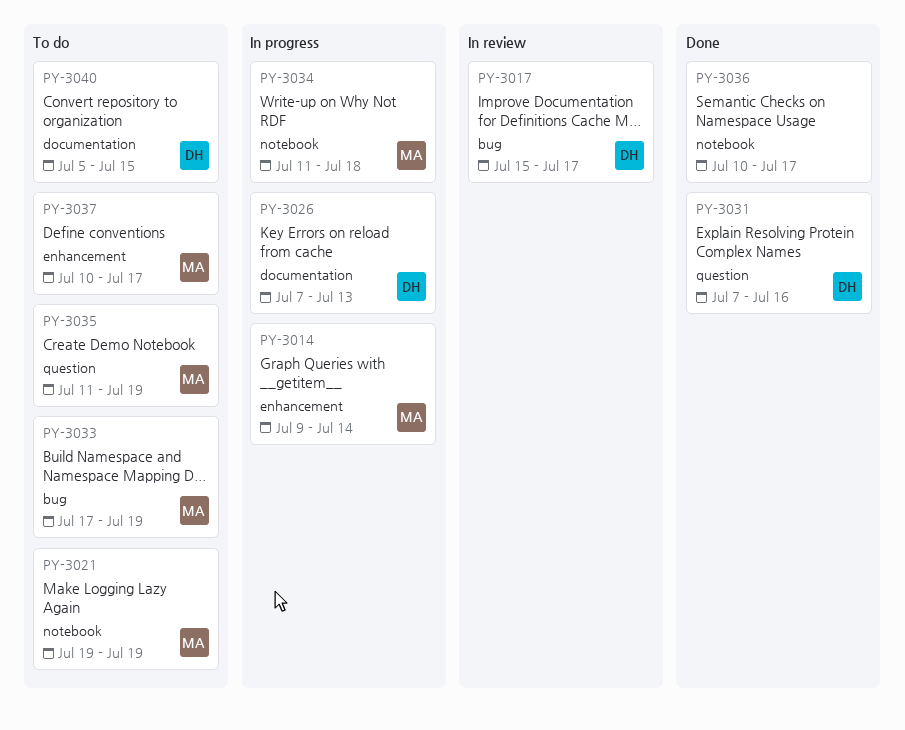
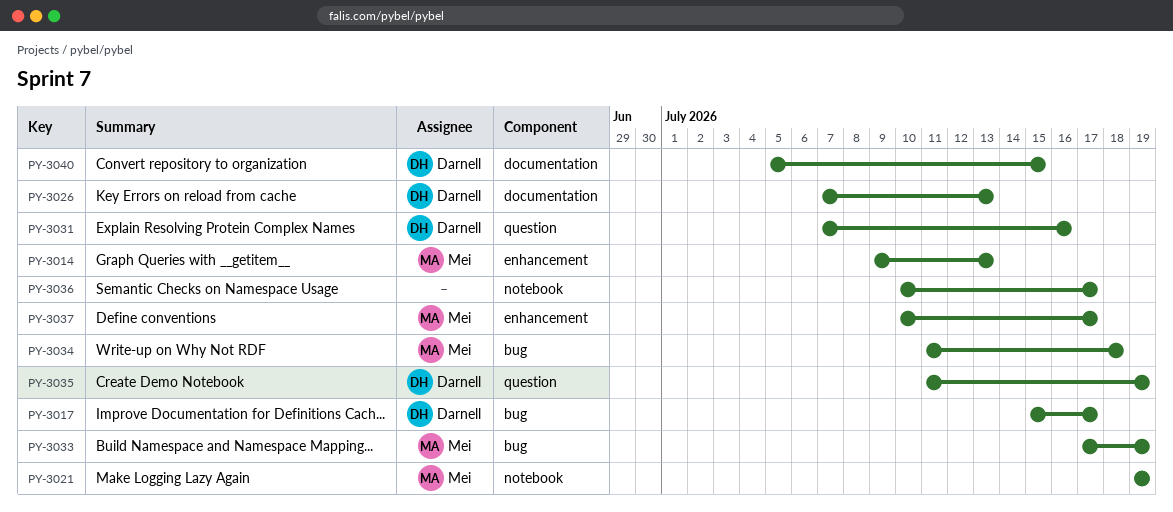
PY-3014, due: Jul 14 -> Jul 13
PY-3034, label: notebook -> bug
PY-3035, owner: Mei -> Darnell

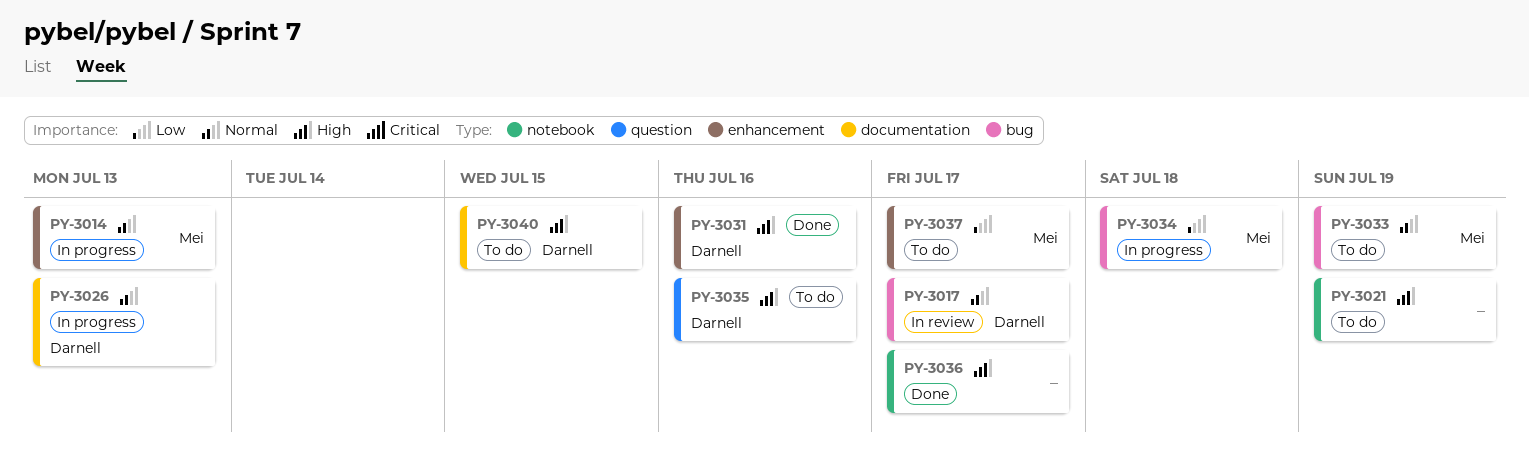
PY-3021, owner: Mei -> none
PY-3031, label: question -> enhancement
PY-3035, due: Jul 19 -> Jul 16

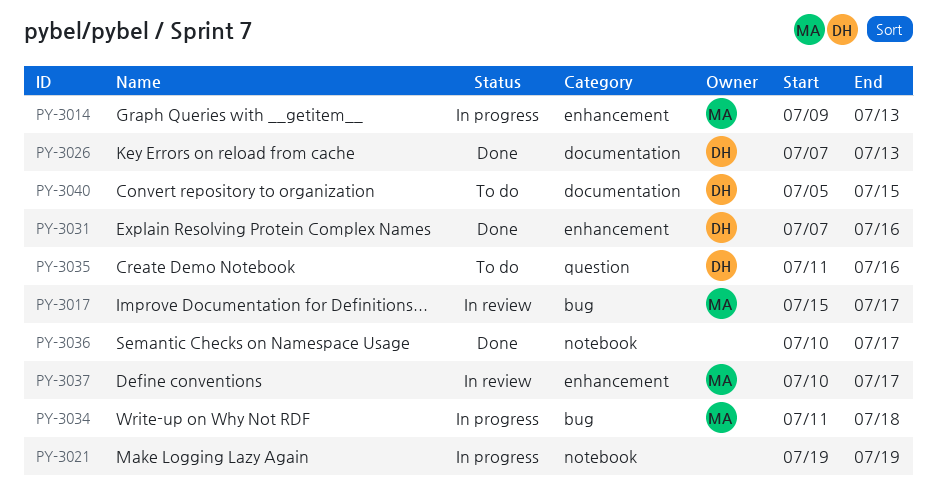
PY-3017, owner: Darnell -> Mei
PY-3021, status: To do -> In progress
PY-3026, status: In progress -> Done
PY-3033: present -> none
PY-3037, status: To do -> In review

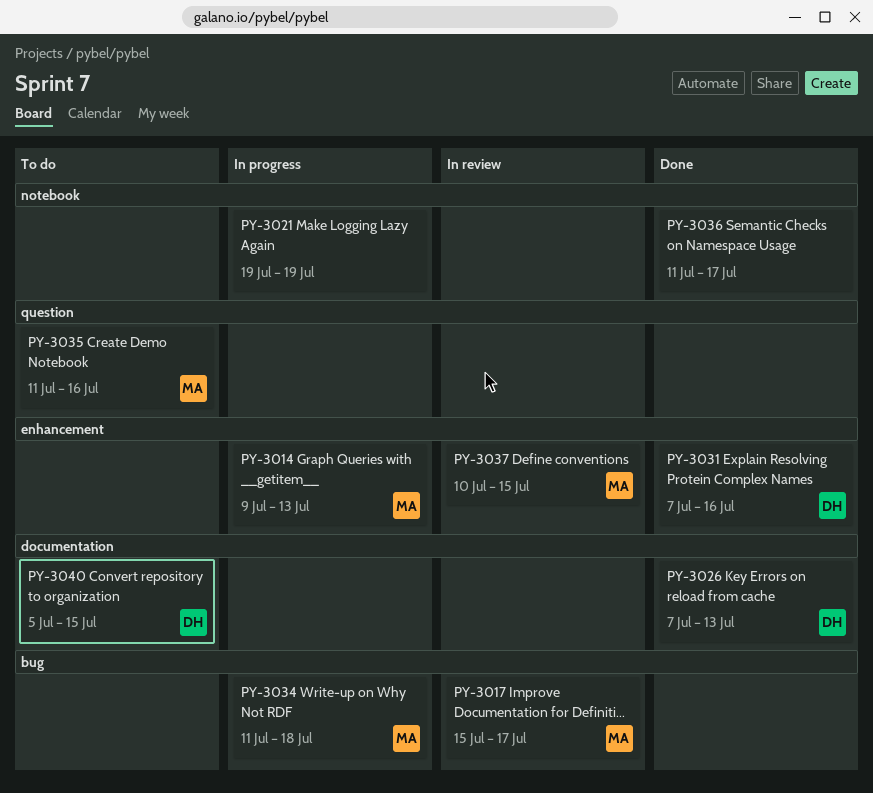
PY-3035, owner: DH -> MA
PY-3036, start: Jul 10 -> Jul 11
PY-3037, due: Jul 17 -> Jul 15

